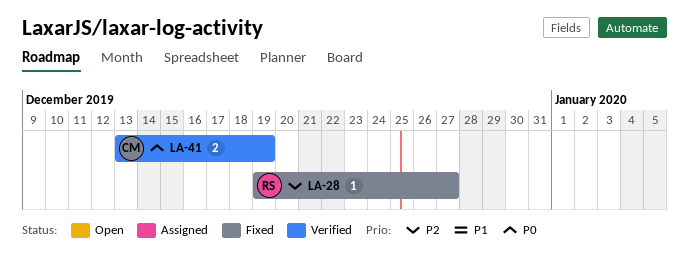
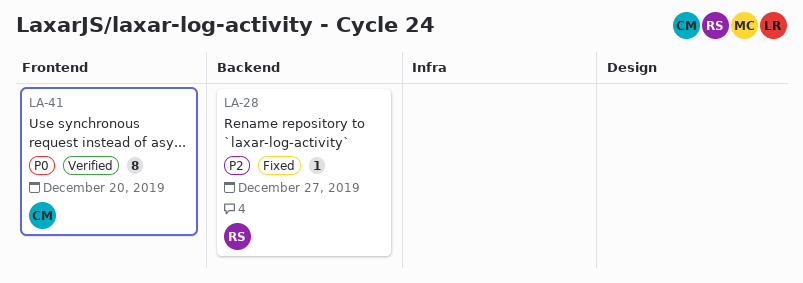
LA-41, estimate: 2 -> 8
LA-41, due: Dec 19 -> Dec 20

